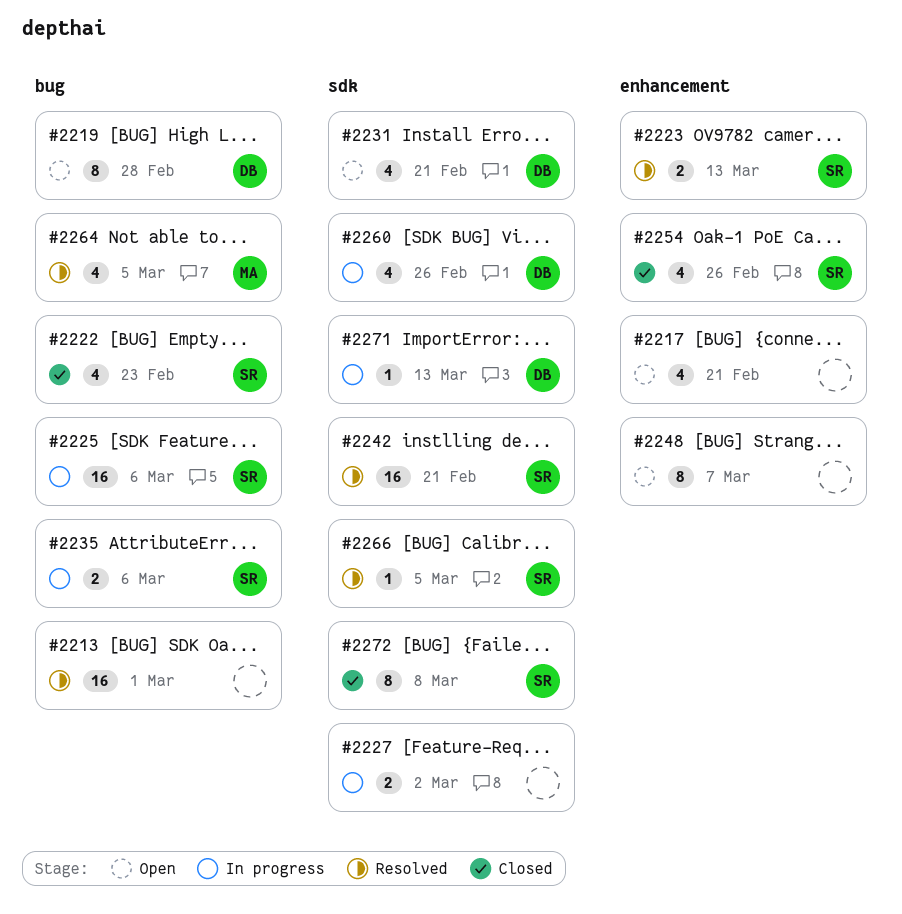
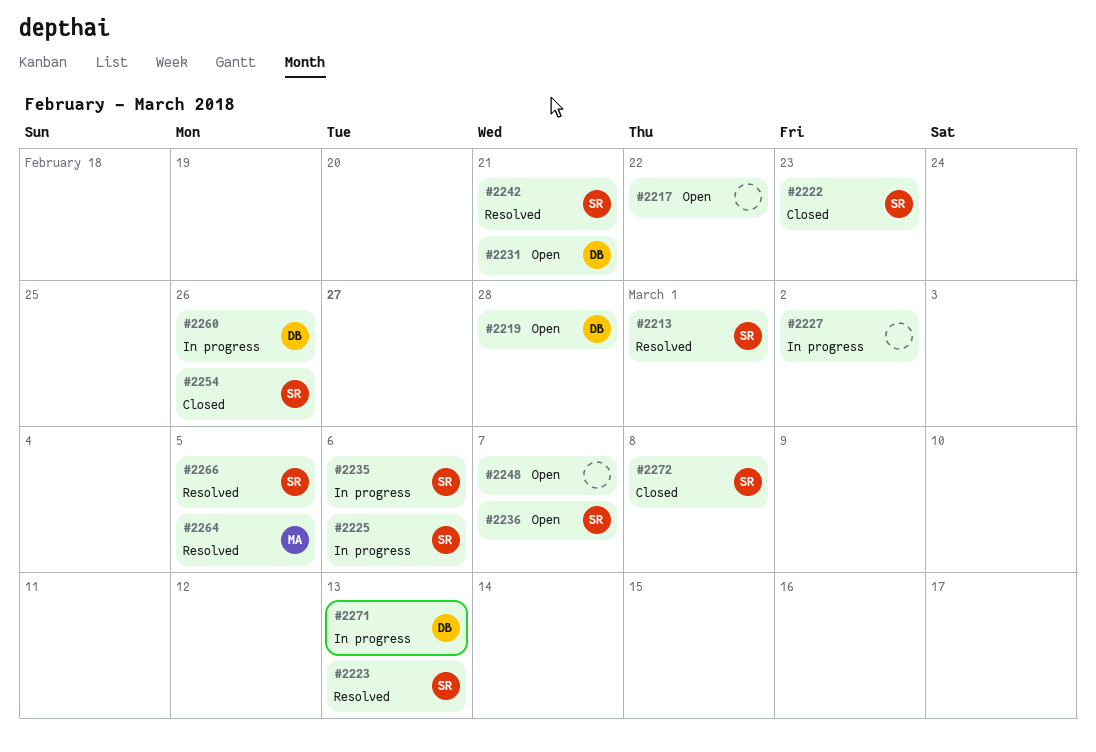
#2213, owner: none -> SR
#2217, due: Feb 21 -> Feb 22
#2236: none -> present

